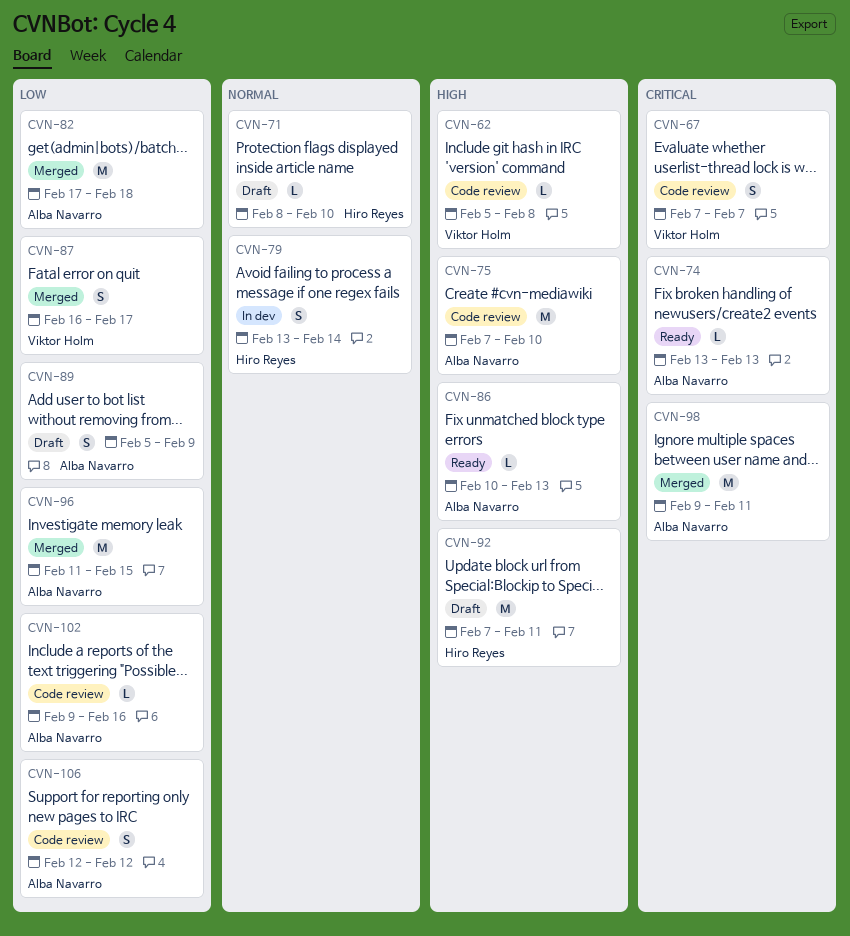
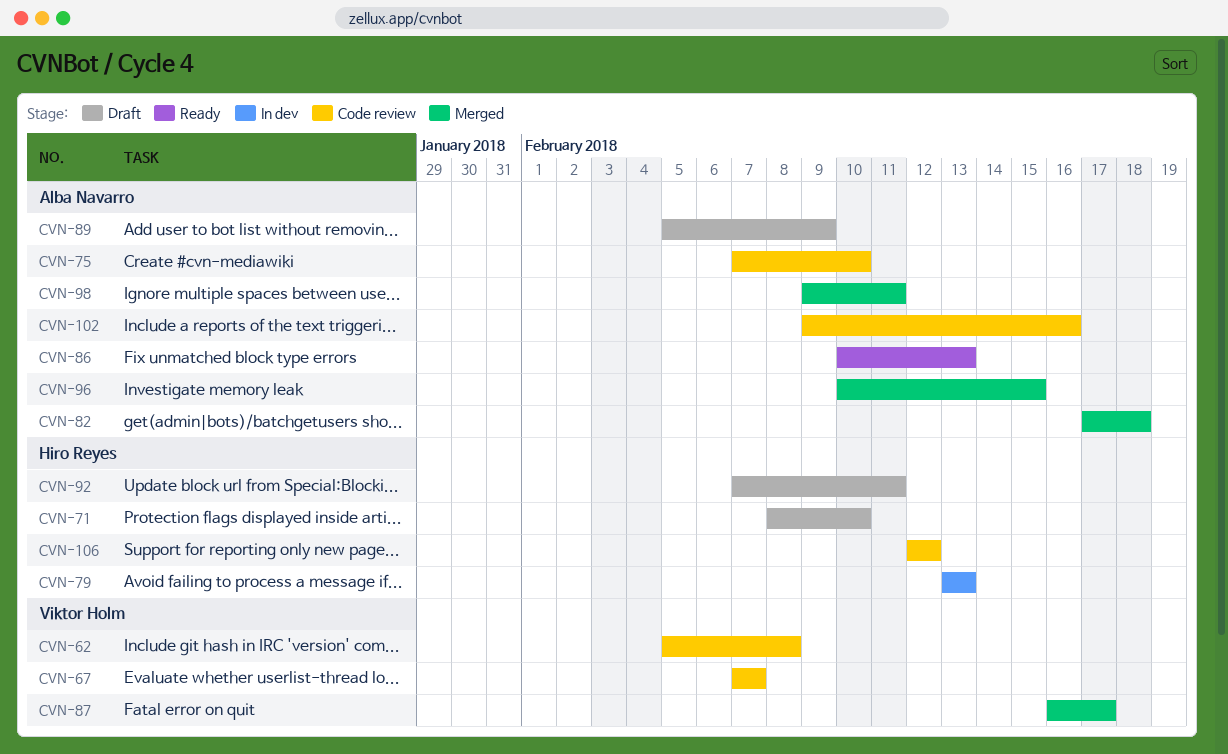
CVN-74: present -> none
CVN-79, due: Feb 14 -> Feb 13
CVN-96, start: Feb 11 -> Feb 10
CVN-106, owner: Alba Navarro -> Hiro Reyes

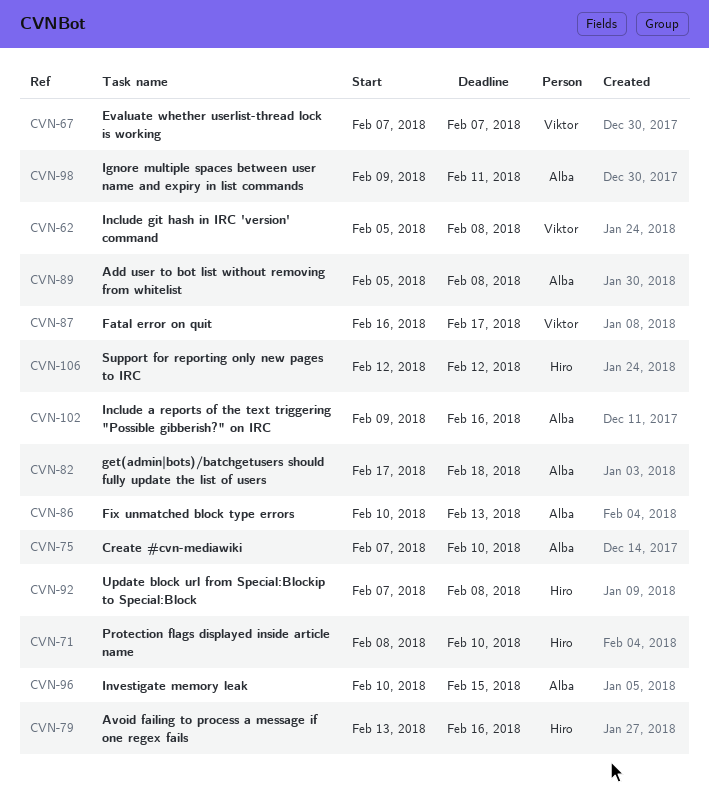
CVN-79, due: Feb 13 -> Feb 16
CVN-89, due: Feb 9 -> Feb 8
CVN-92, due: Feb 11 -> Feb 8

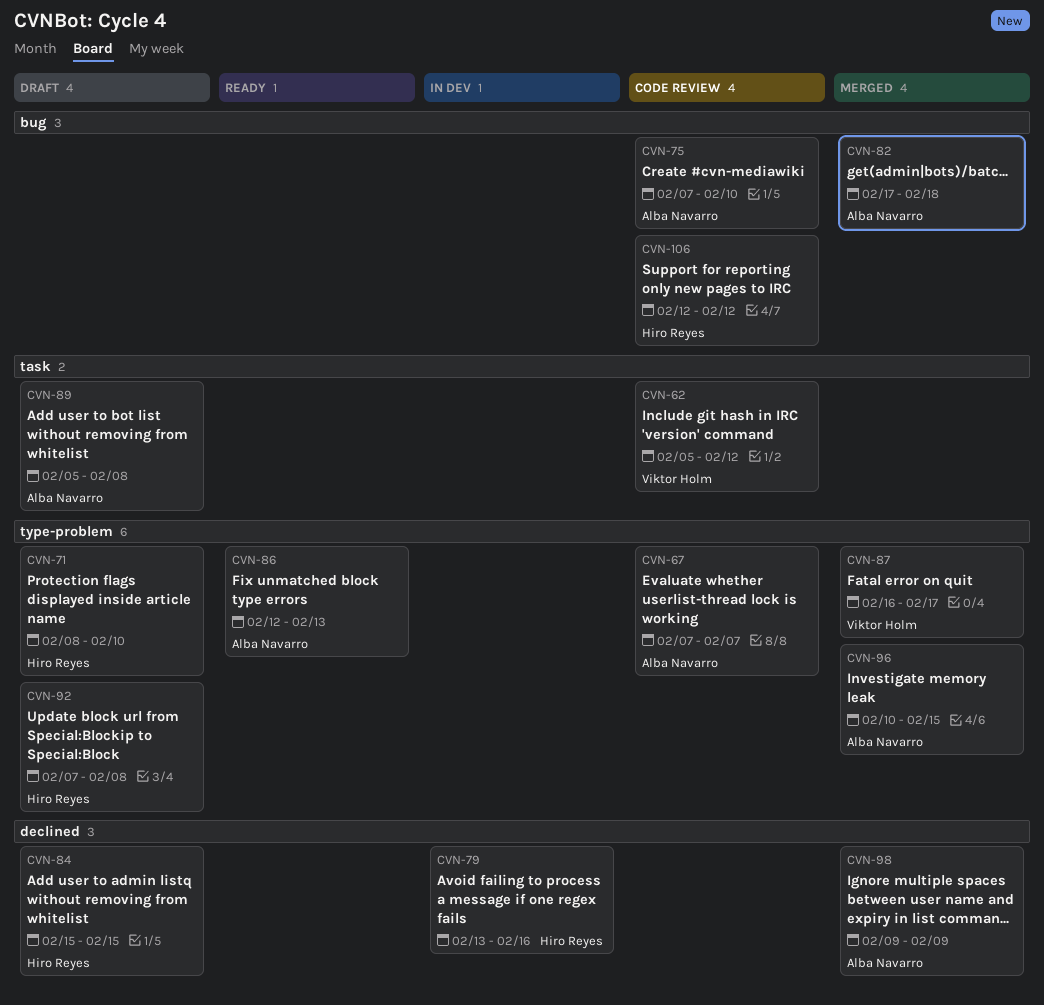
CVN-62, due: Feb 8 -> Feb 12
CVN-67, owner: Viktor Holm -> Alba Navarro
CVN-84: none -> present
CVN-86, start: Feb 10 -> Feb 12
CVN-98, due: Feb 11 -> Feb 9
CVN-102: present -> none

